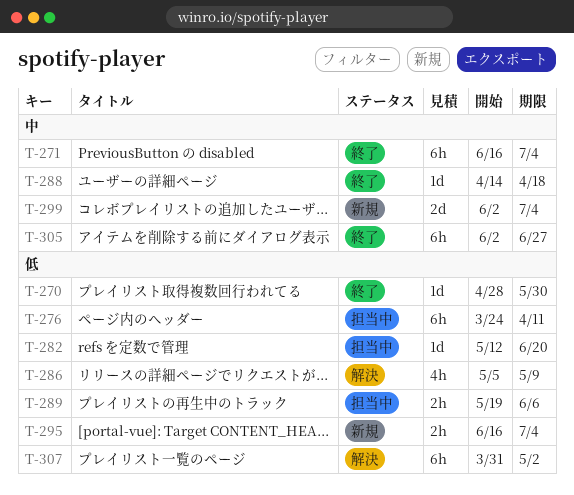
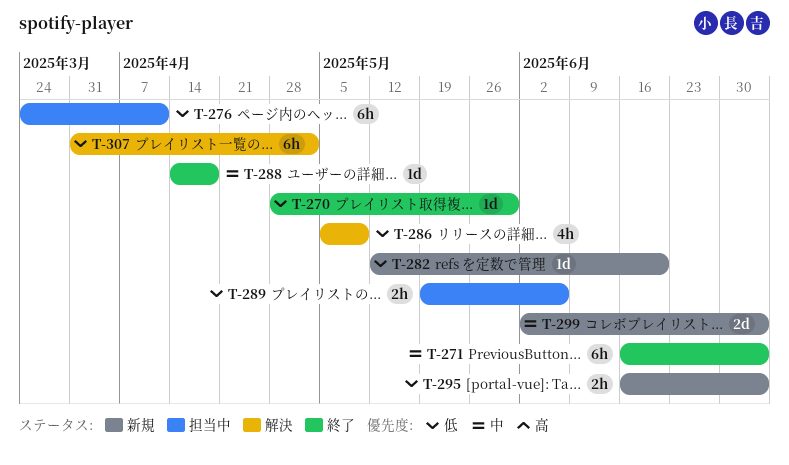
T-282, status: 担当中 -> 新規
T-305: present -> none

